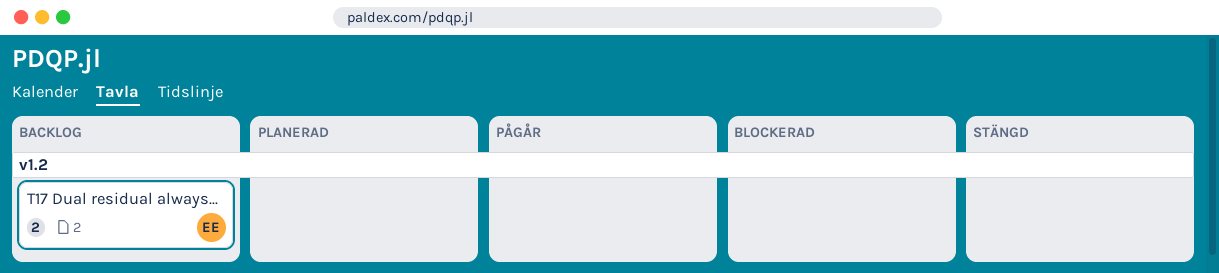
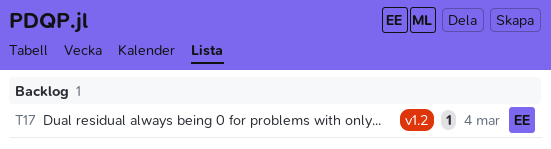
T17, estimate: 2 -> 1

